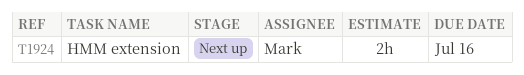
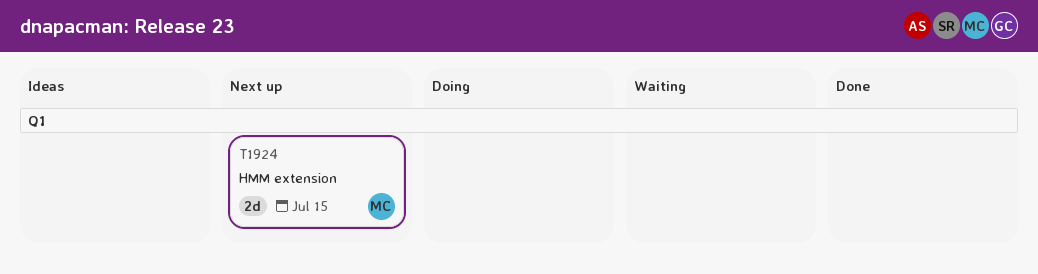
T1924, estimate: 2h -> 2d
T1924, due: Jul 16 -> Jul 15

